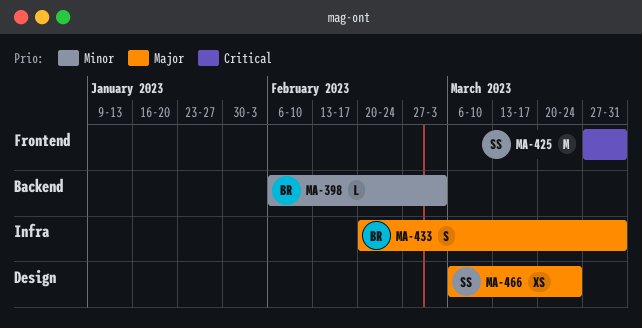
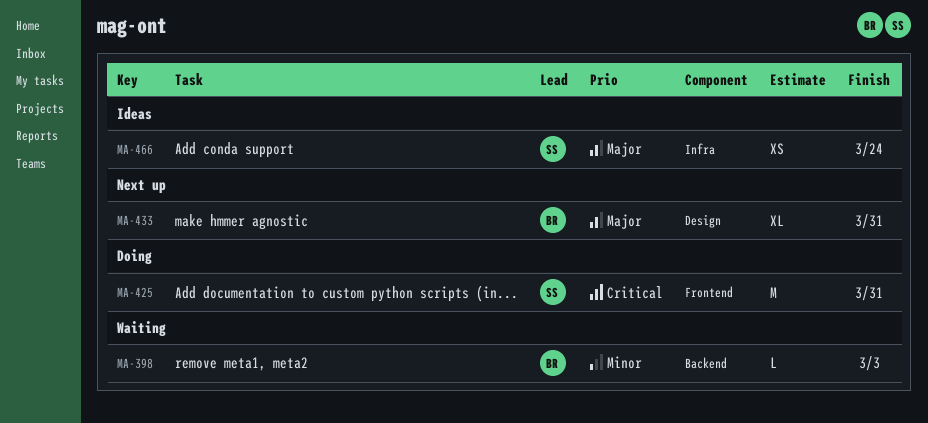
MA-433, label: Infra -> Design
MA-433, estimate: S -> XL
MA-466, label: Design -> Infra

